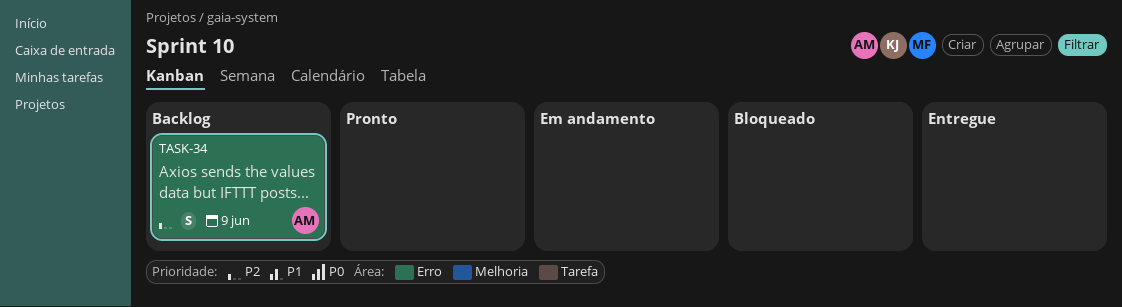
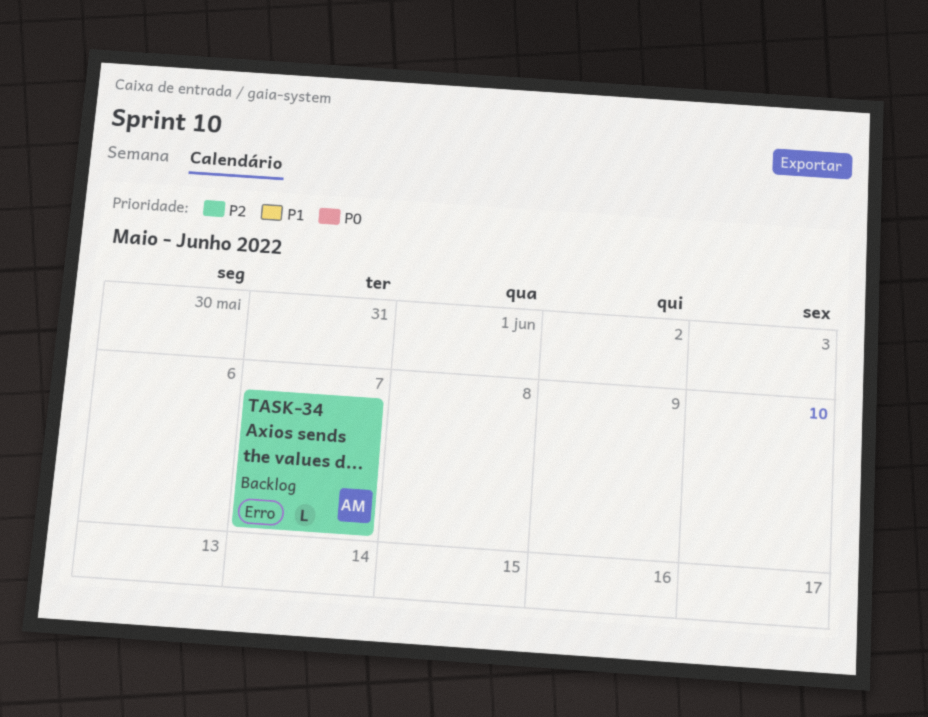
TASK-34, estimate: S -> L
TASK-34, due: Jun 9 -> Jun 7

